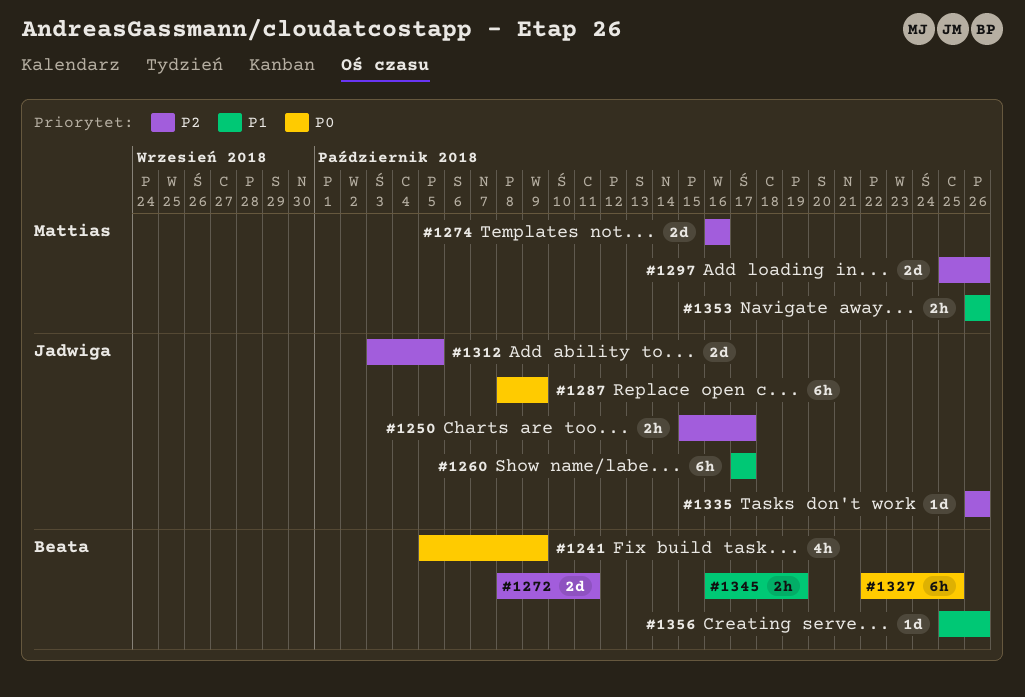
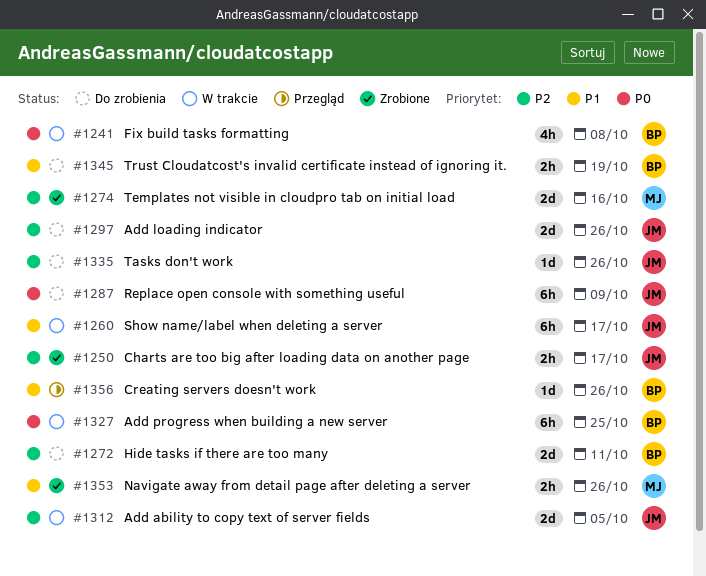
#1241, due: Oct 9 -> Oct 8
#1297, owner: Mattias -> Jadwiga

